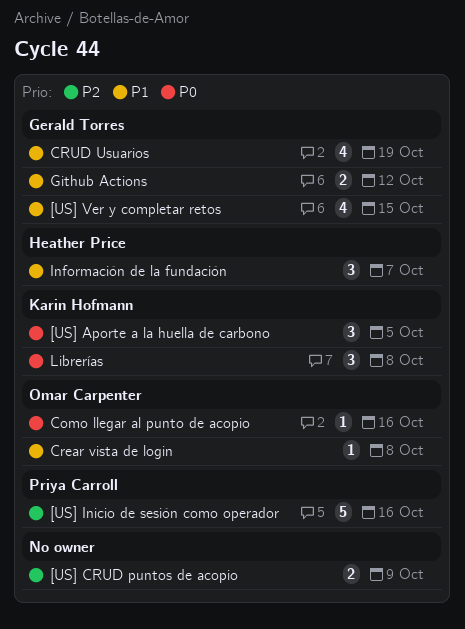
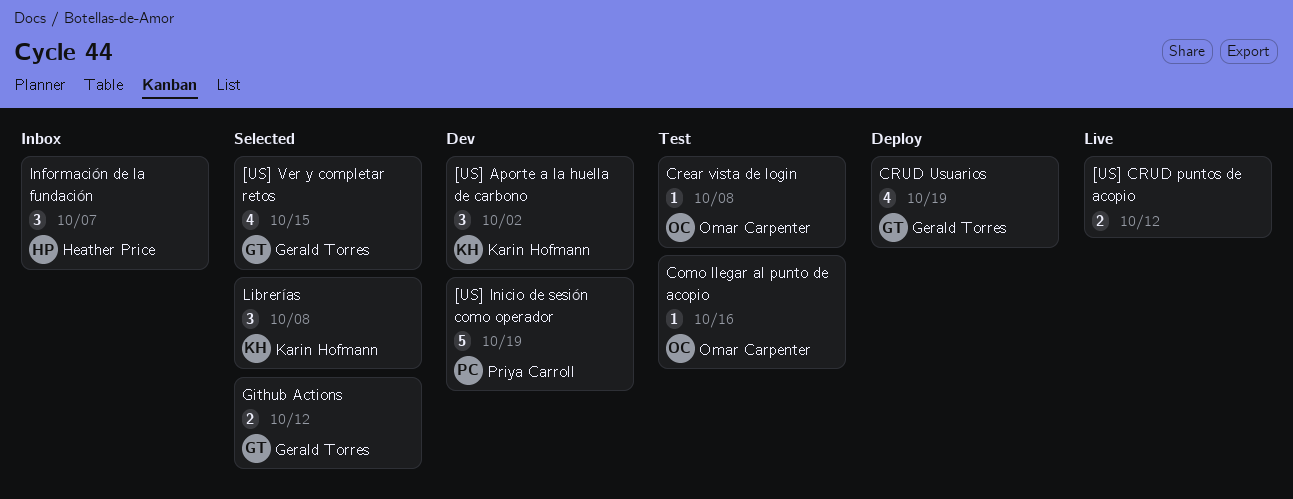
[US] Aporte a la huella de carbono, due: Oct 5 -> Oct 2
[US] CRUD puntos de acopio, due: Oct 9 -> Oct 12
[US] Inicio de sesión como operador, due: Oct 16 -> Oct 19

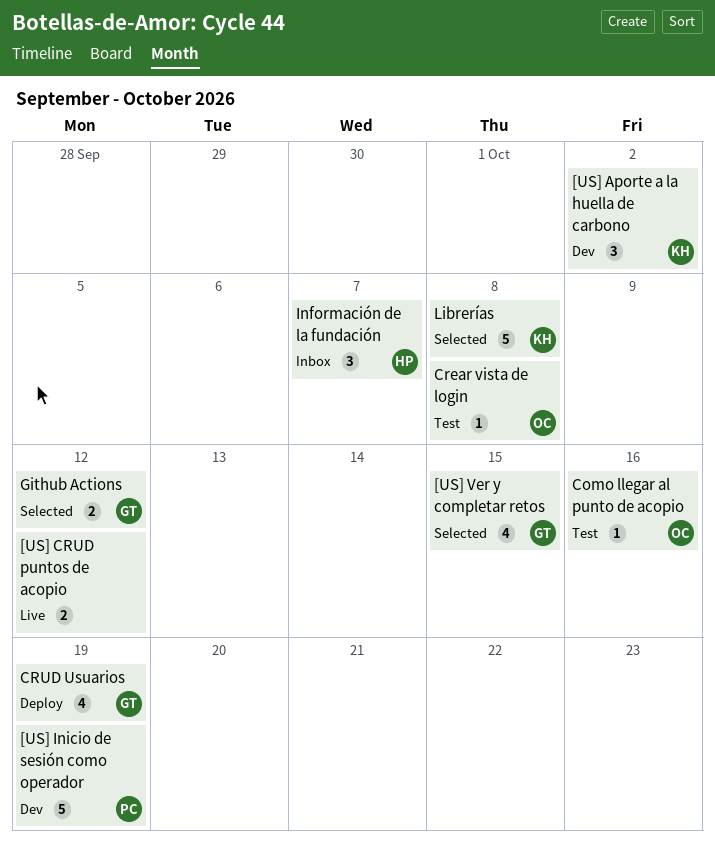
Librerías, estimate: 3 -> 5

